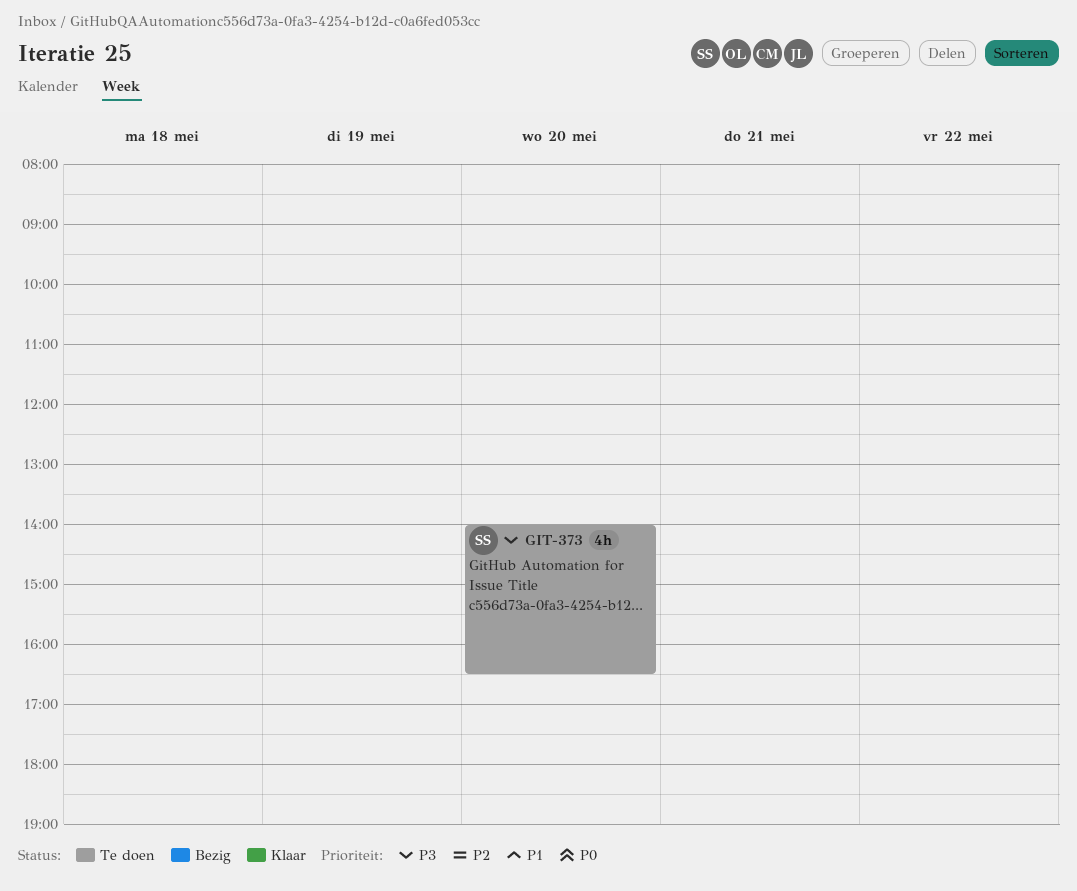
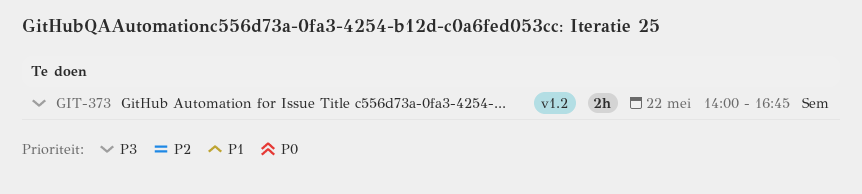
GIT-373, estimate: 4h -> 2h
GIT-373, day: May 20 -> May 22
GIT-373, ends: 16:30 -> 16:45

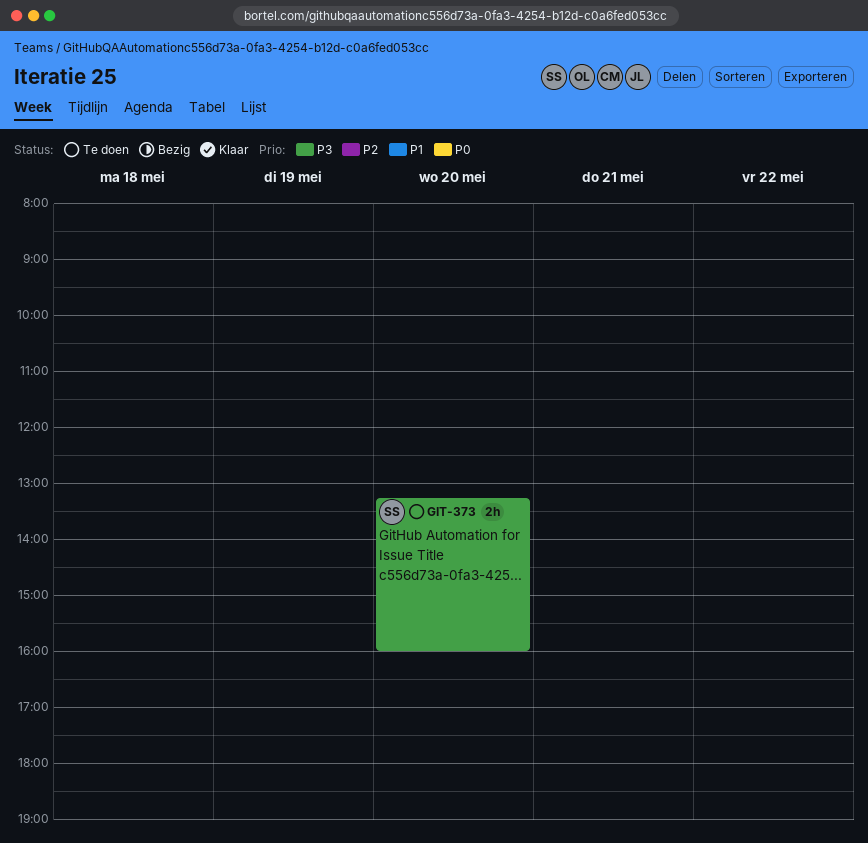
GIT-373, day: May 22 -> May 20
GIT-373, begins: 14:00 -> 13:15
GIT-373, ends: 16:45 -> 16:00

